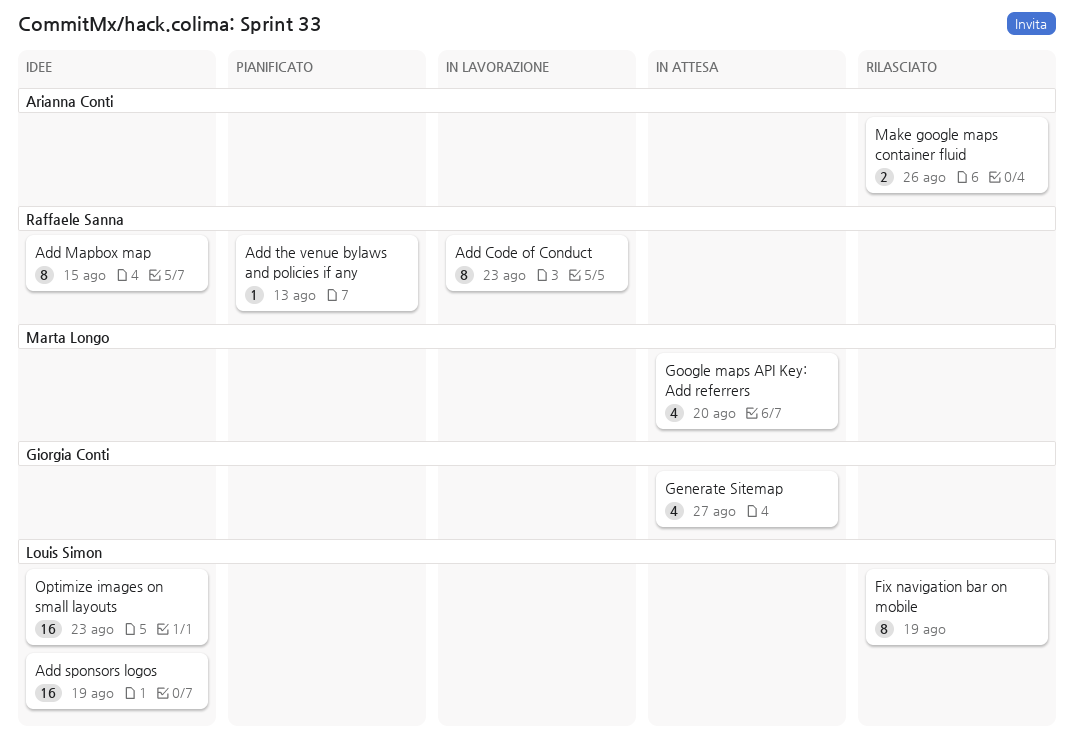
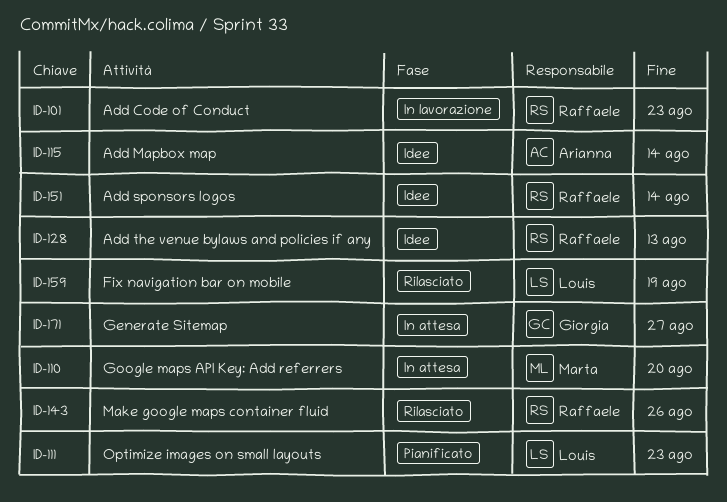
Add Mapbox map, owner: Raffaele Sanna -> Arianna Conti
Add Mapbox map, due: Aug 15 -> Aug 14
Add sponsors logos, owner: Louis Simon -> Raffaele Sanna
Add sponsors logos, due: Aug 19 -> Aug 14
Add the venue bylaws and policies if any, status: Pianificato -> Idee
Make google maps container fluid, owner: Arianna Conti -> Raffaele Sanna
Optimize images on small layouts, status: Idee -> Pianificato

